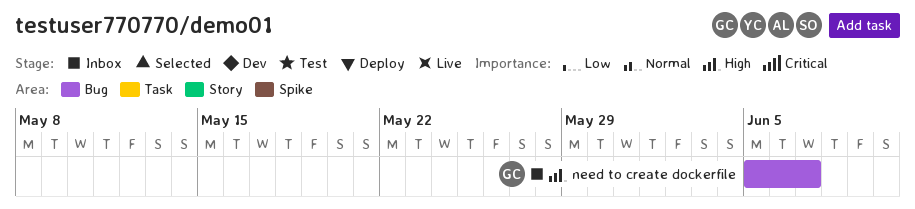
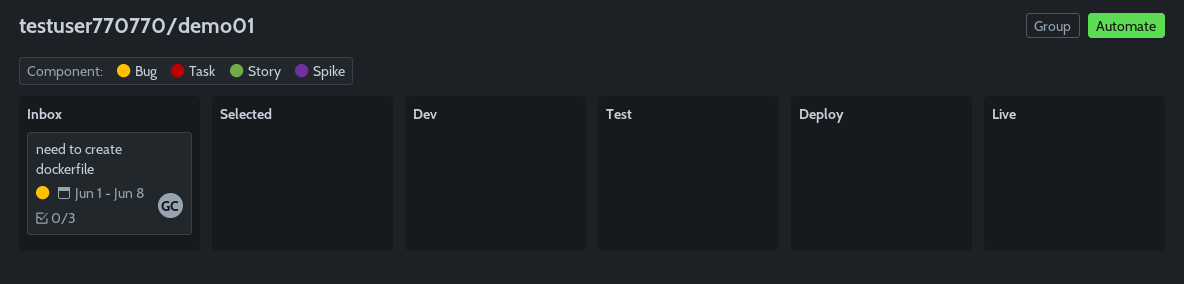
need to create dockerfile, start: Jun 5 -> Jun 1
need to create dockerfile, due: Jun 7 -> Jun 8

